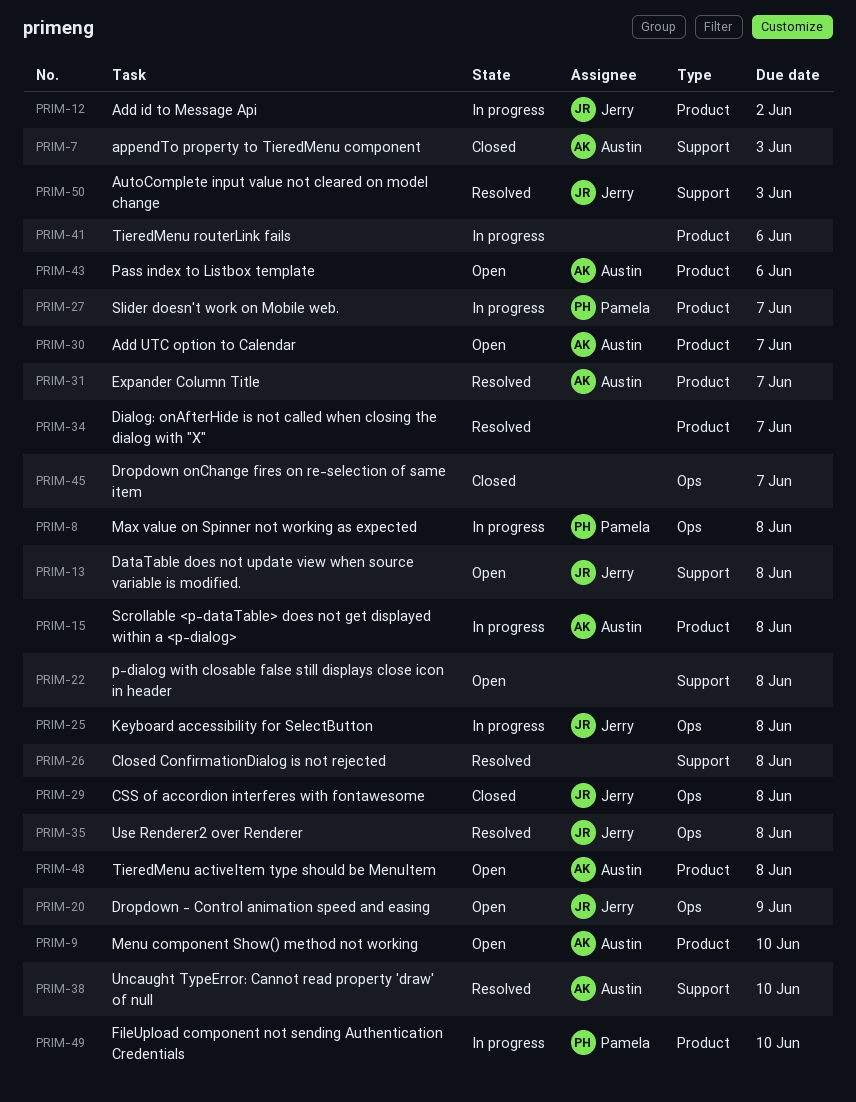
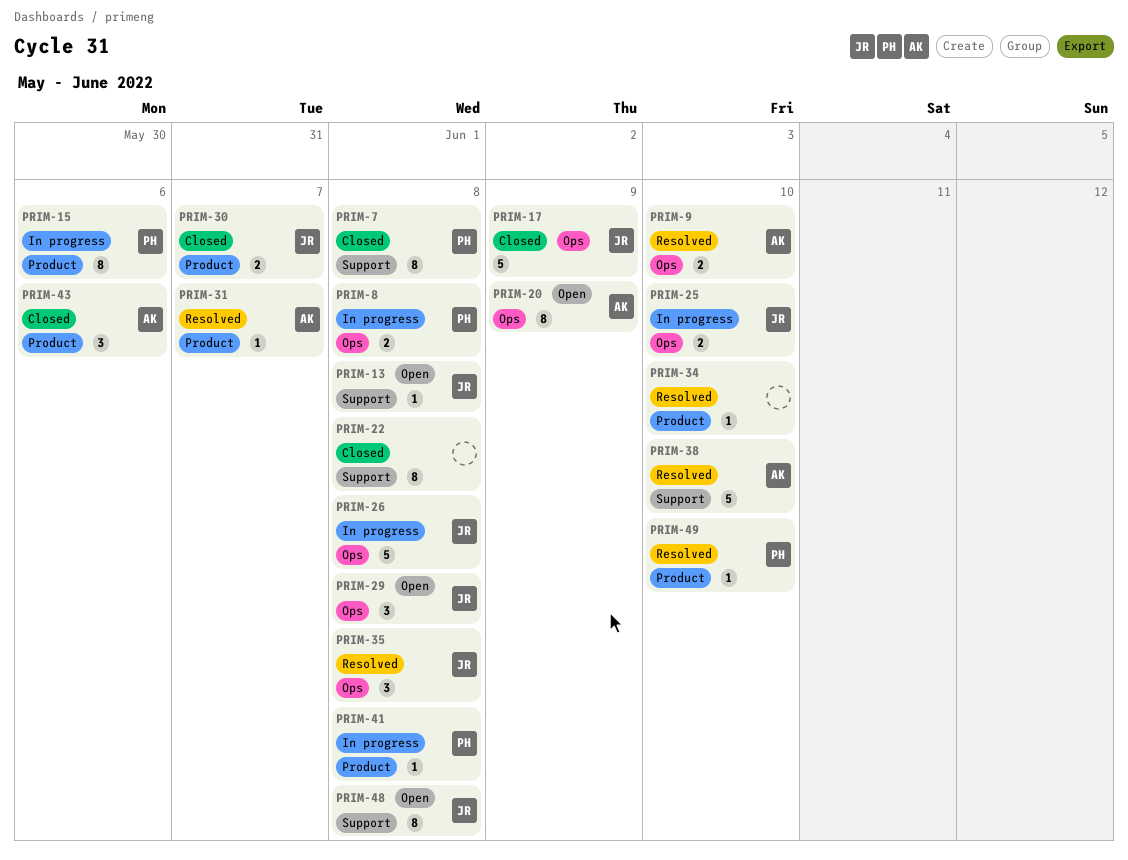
PRIM-7, owner: Austin -> Pamela
PRIM-7, due: Jun 3 -> Jun 8
PRIM-9, status: Open -> Resolved
PRIM-9, label: Product -> Ops
PRIM-12: present -> none
PRIM-15, owner: Austin -> Pamela
PRIM-15, due: Jun 8 -> Jun 6
PRIM-17: none -> present
PRIM-20, owner: Jerry -> Austin
PRIM-22, status: Open -> Closed
PRIM-25, due: Jun 8 -> Jun 10
PRIM-26, status: Resolved -> In progress
PRIM-26, owner: none -> Jerry
PRIM-26, label: Support -> Ops
PRIM-27: present -> none
PRIM-29, status: Closed -> Open
PRIM-30, status: Open -> Closed
PRIM-30, owner: Austin -> Jerry
PRIM-34, due: Jun 7 -> Jun 10
PRIM-41, owner: none -> Pamela
PRIM-41, due: Jun 6 -> Jun 8
PRIM-43, status: Open -> Closed
PRIM-45: present -> none
PRIM-48, owner: Austin -> Jerry
PRIM-48, label: Product -> Support
PRIM-49, status: In progress -> Resolved
PRIM-50: present -> none

